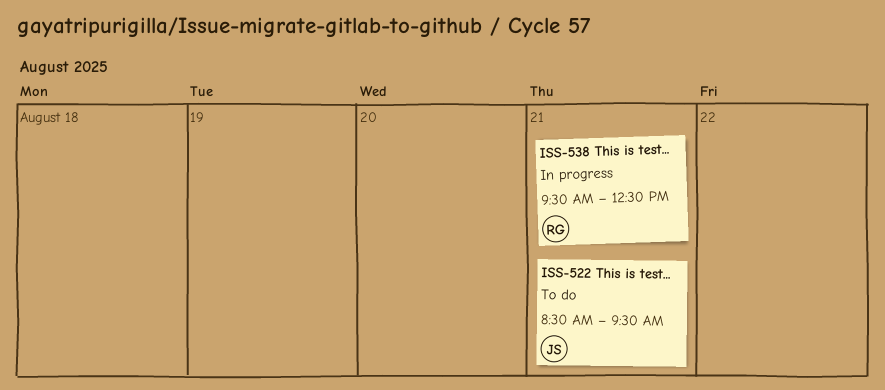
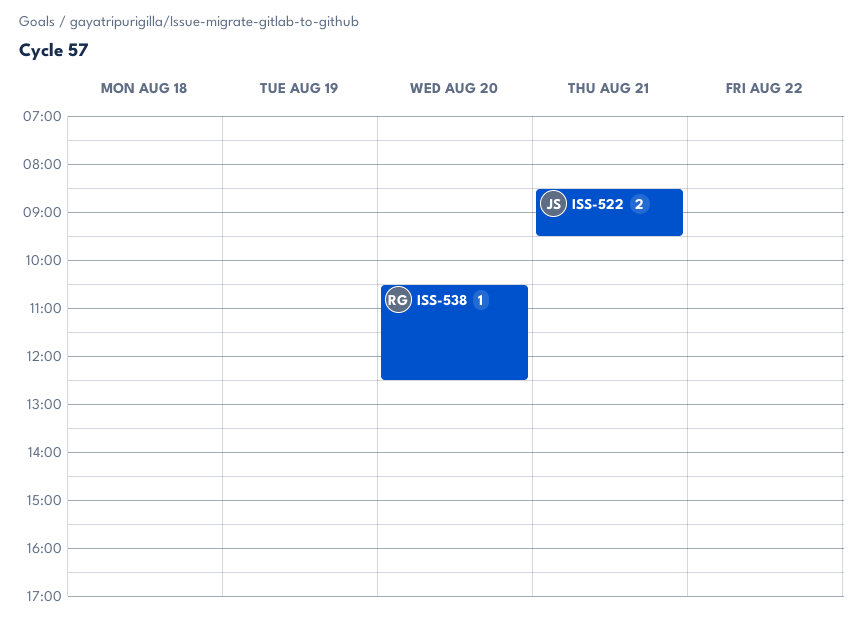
ISS-538, day: Aug 21 -> Aug 20
ISS-538, begins: 09:30 -> 10:30

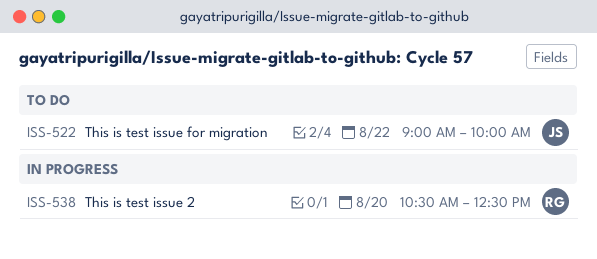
ISS-522, day: Aug 21 -> Aug 22
ISS-522, begins: 08:30 -> 09:00
ISS-522, ends: 09:30 -> 10:00

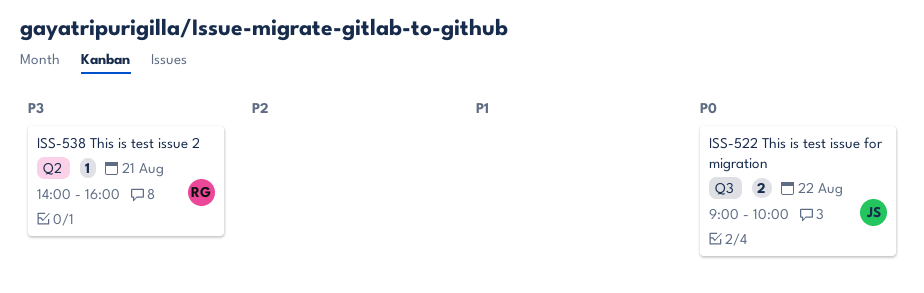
ISS-538, day: Aug 20 -> Aug 21
ISS-538, begins: 10:30 -> 14:00
ISS-538, ends: 12:30 -> 16:00

